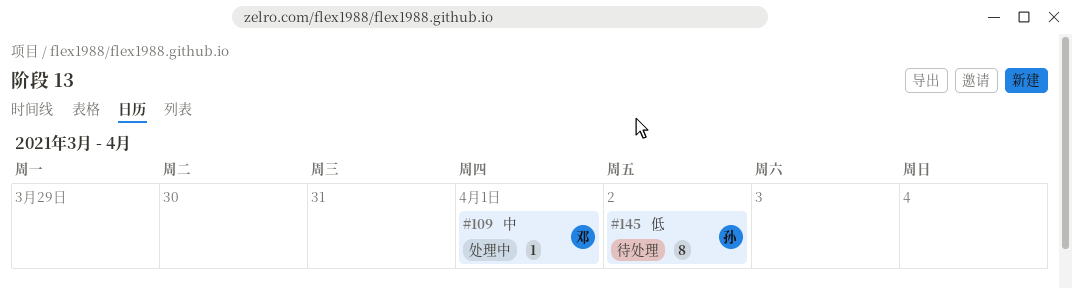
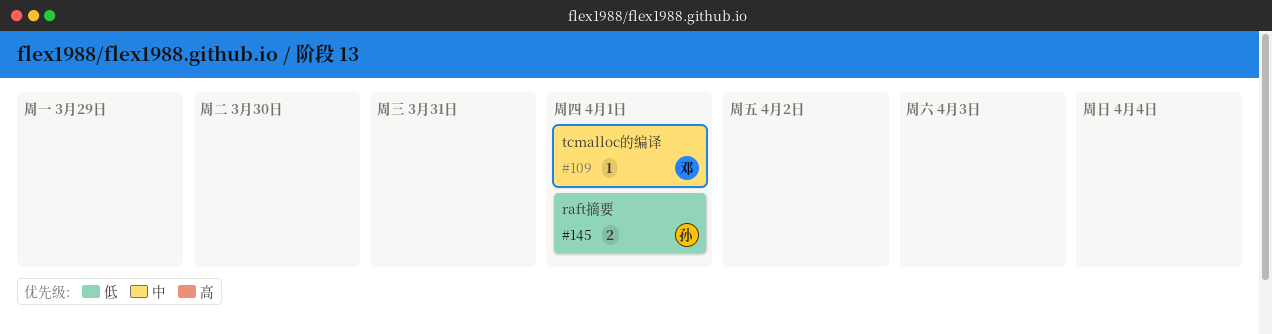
#145, estimate: 8 -> 2
#145, due: Apr 2 -> Apr 1

